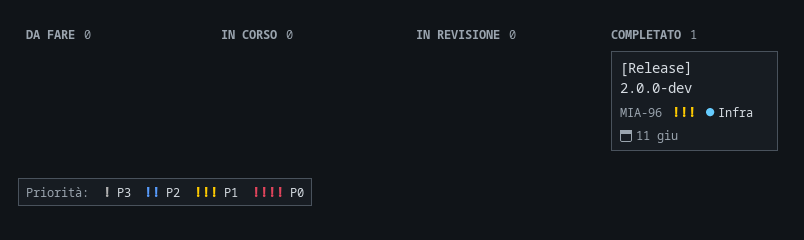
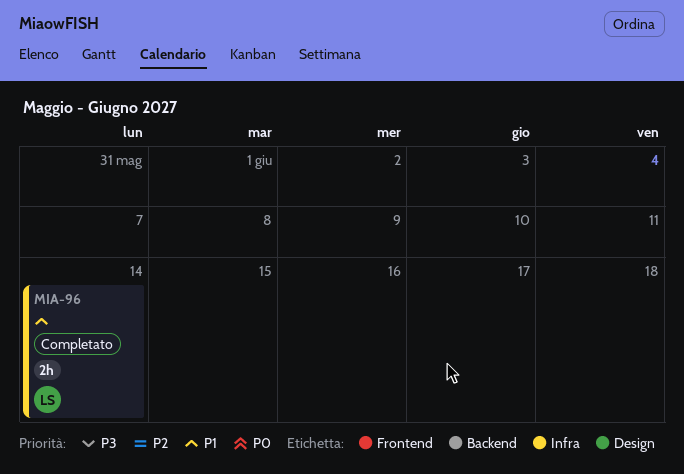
MIA-96, due: Jun 11 -> Jun 14

